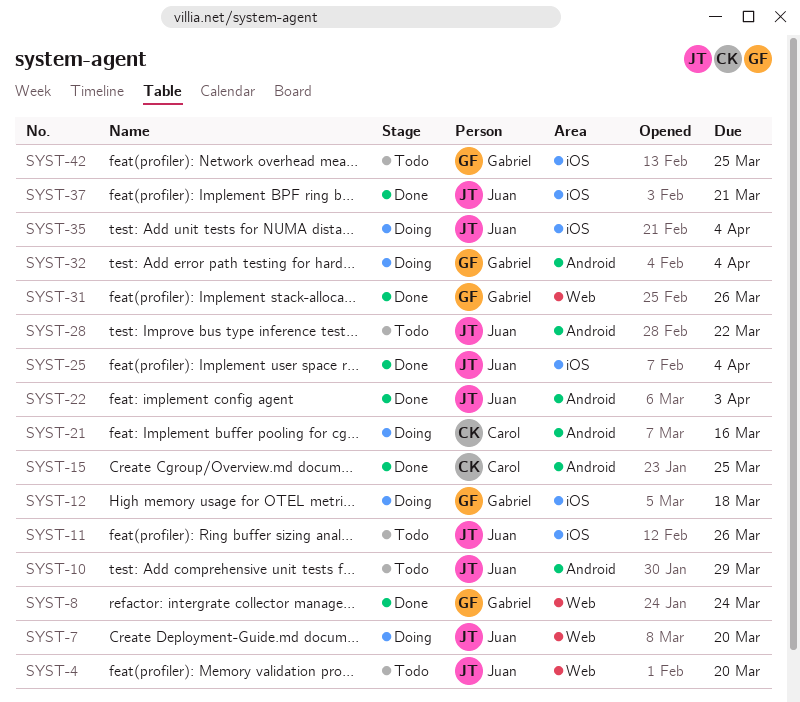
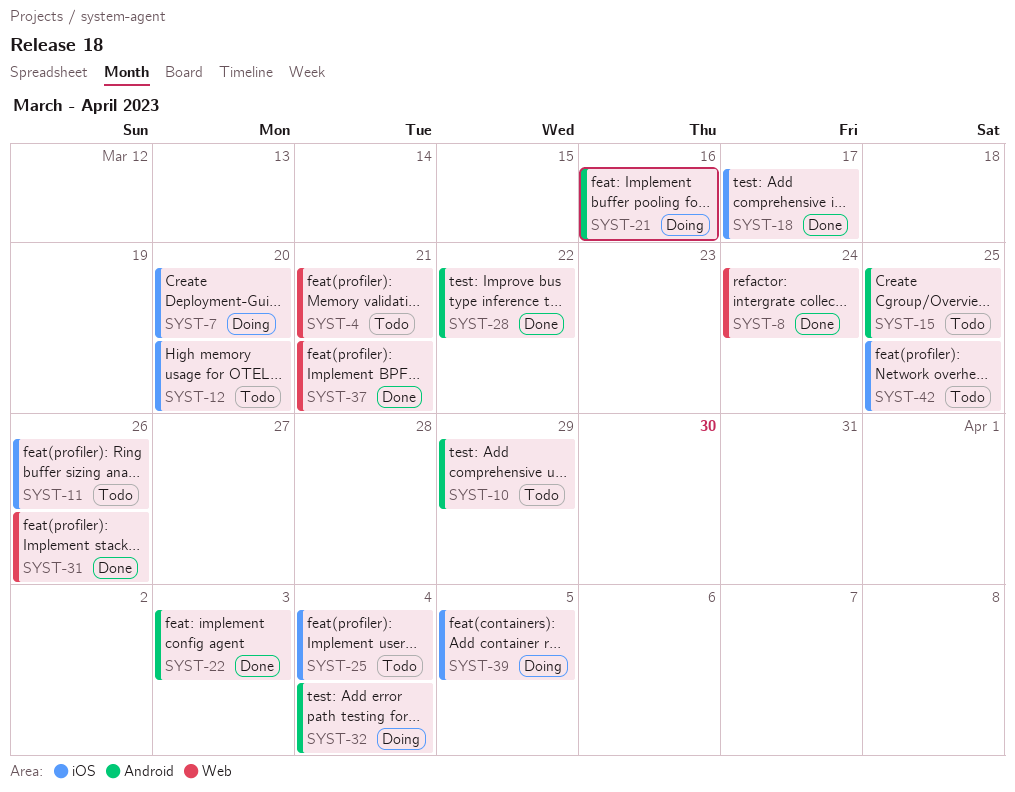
SYST-4, due: Mar 20 -> Mar 21
SYST-7, label: Web -> iOS
SYST-12, status: Doing -> Todo
SYST-12, due: Mar 18 -> Mar 20
SYST-15, status: Done -> Todo
SYST-18: none -> present
SYST-25, status: Done -> Todo
SYST-28, status: Todo -> Done
SYST-35: present -> none
SYST-37, label: iOS -> Web
SYST-39: none -> present

